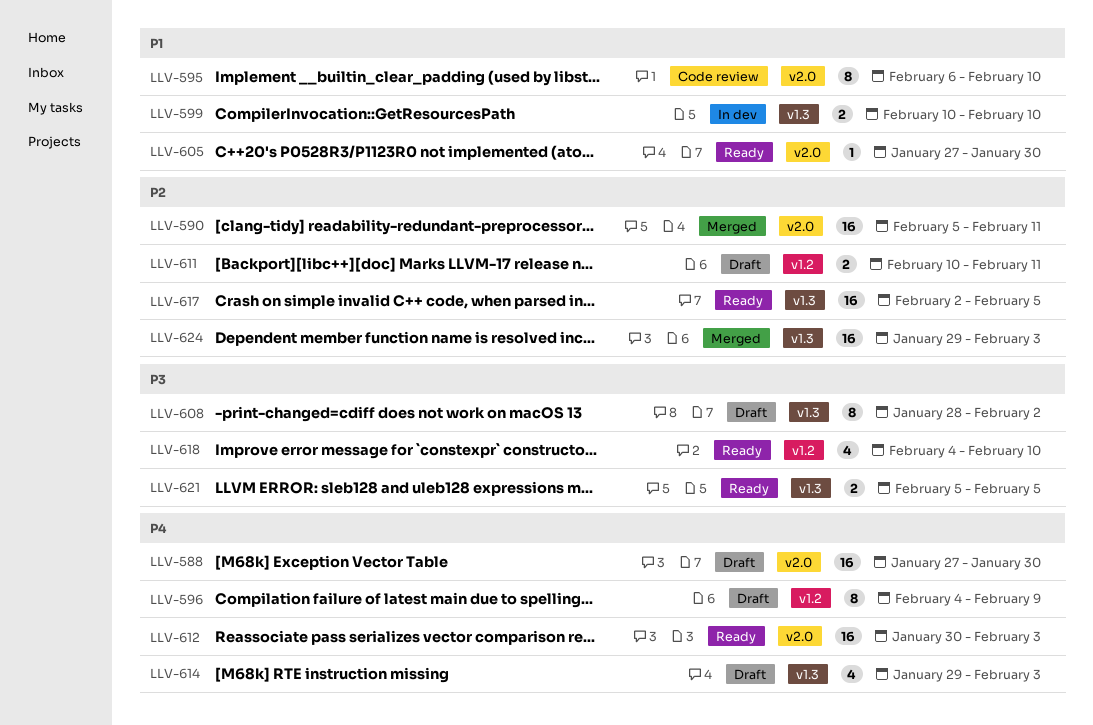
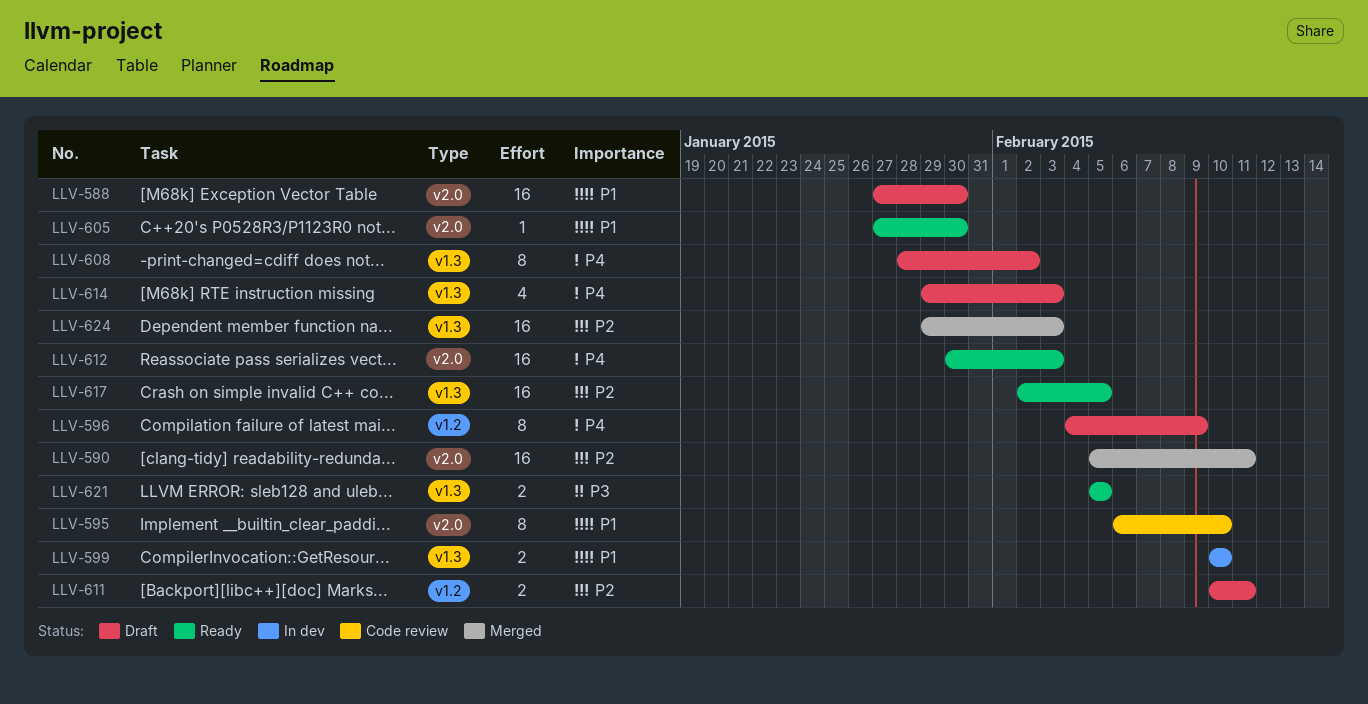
LLV-588, priority: P4 -> P1
LLV-608, priority: P3 -> P4
LLV-618: present -> none

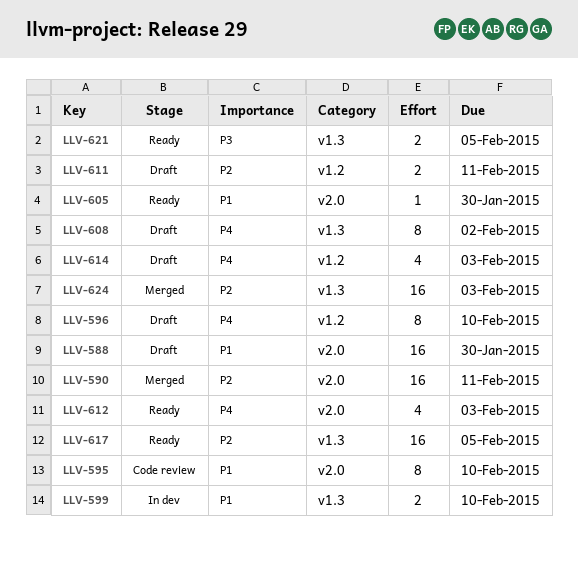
LLV-596, due: Feb 9 -> Feb 10
LLV-612, estimate: 16 -> 4
LLV-614, label: v1.3 -> v1.2

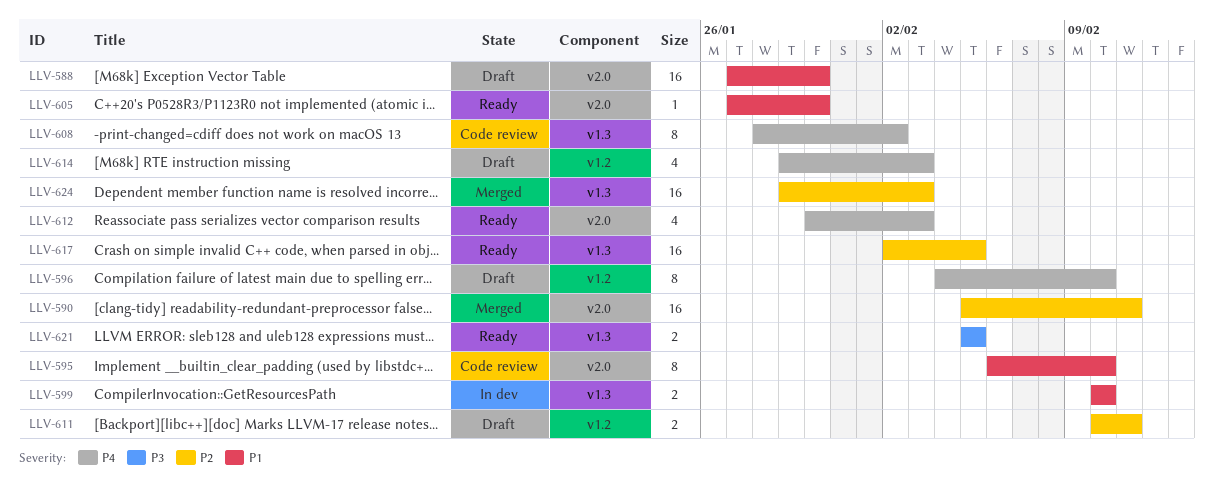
LLV-608, status: Draft -> Code review

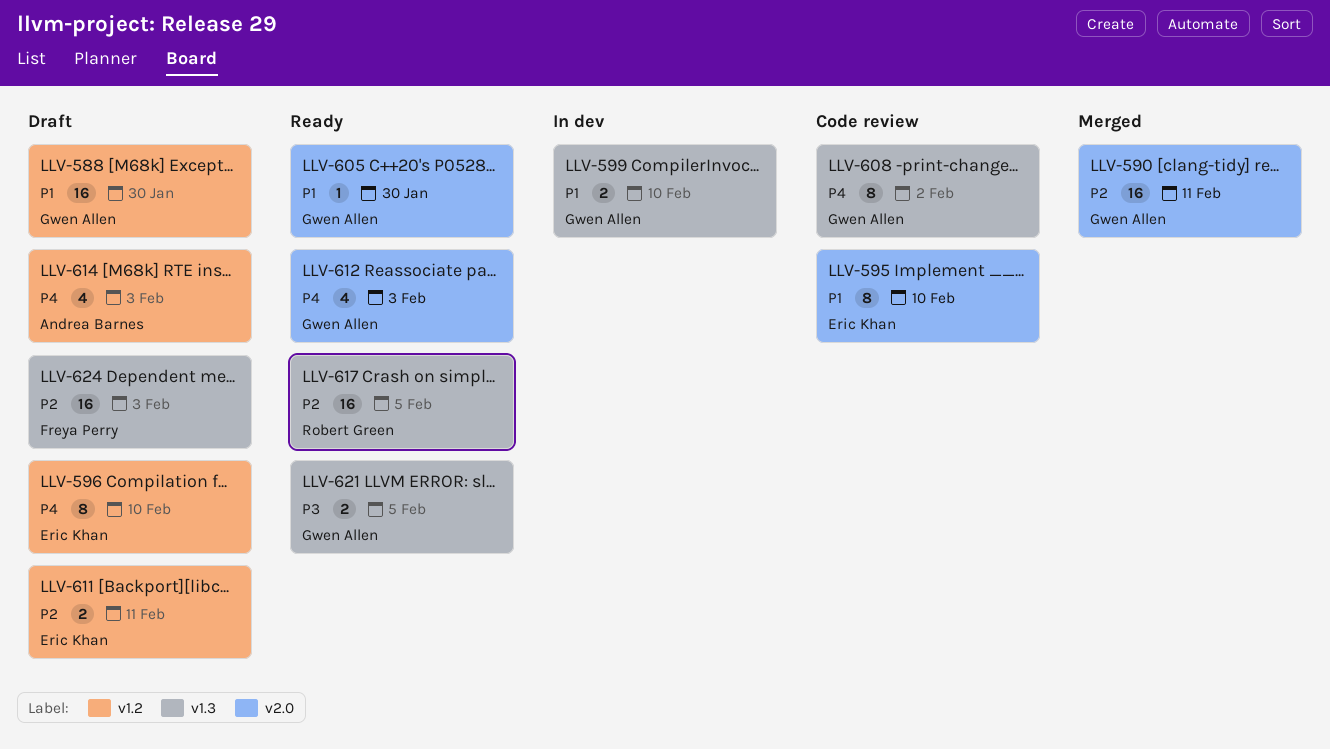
LLV-588, label: v2.0 -> v1.2
LLV-624, status: Merged -> Draft

